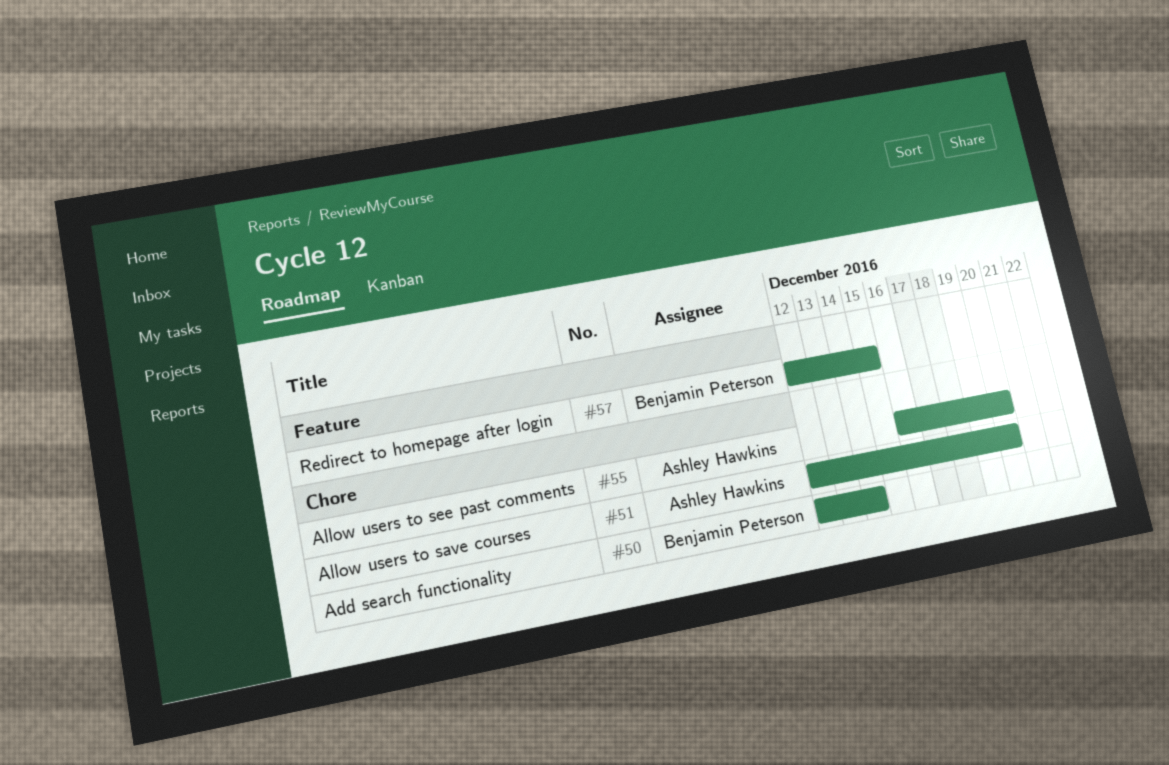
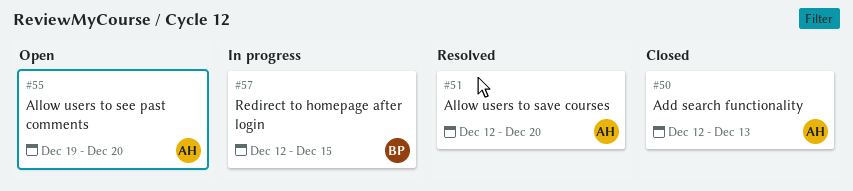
#50, owner: Benjamin Peterson -> Ashley Hawkins
#50, due: Dec 14 -> Dec 13
#55, start: Dec 16 -> Dec 19

